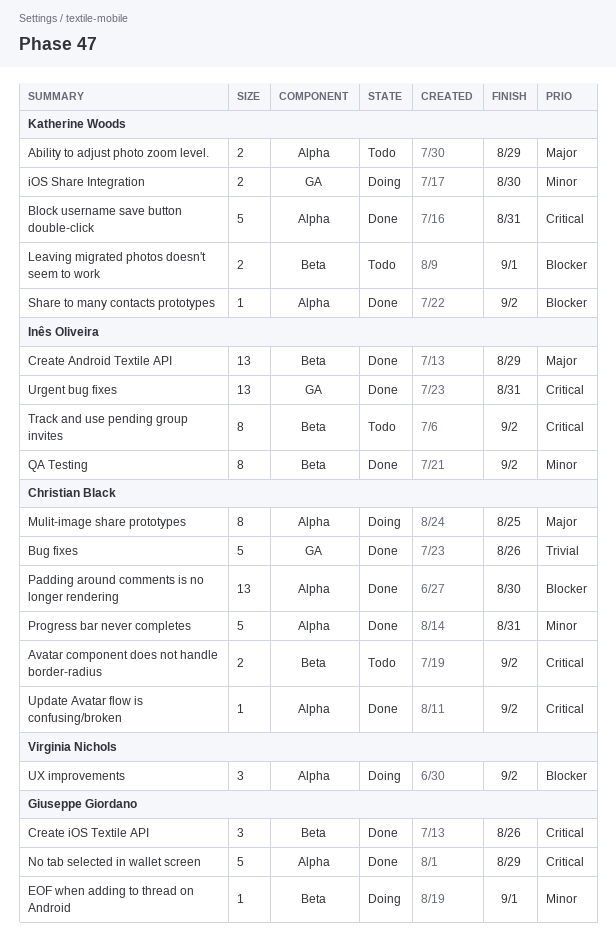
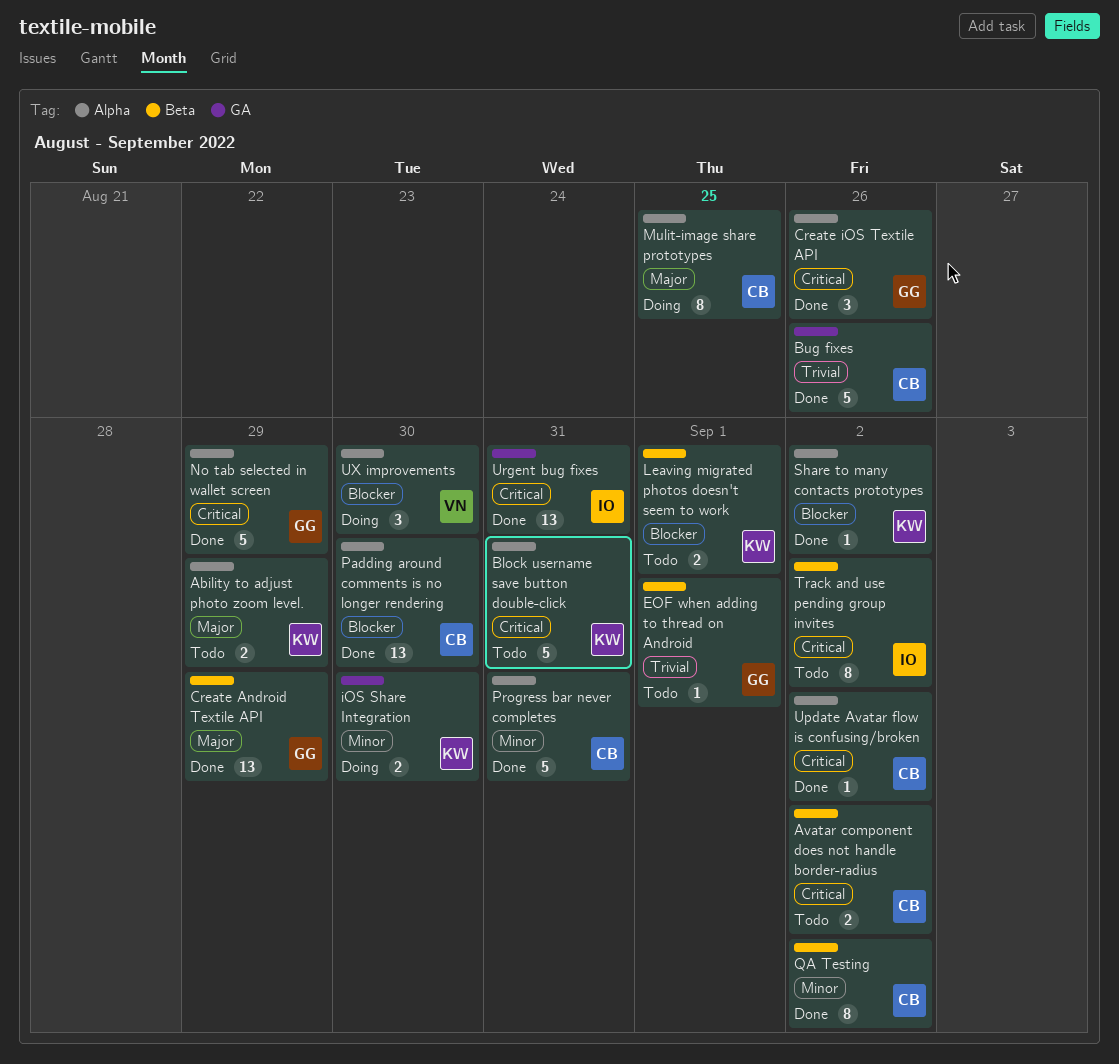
Block username save button double-click, status: Done -> Todo
Create Android Textile API, owner: Inês Oliveira -> Giuseppe Giordano
Create iOS Textile API, label: Beta -> Alpha
EOF when adding to thread on Android, status: Doing -> Todo
EOF when adding to thread on Android, priority: Minor -> Trivial
QA Testing, owner: Inês Oliveira -> Christian Black
UX improvements, due: Sep 2 -> Aug 30

